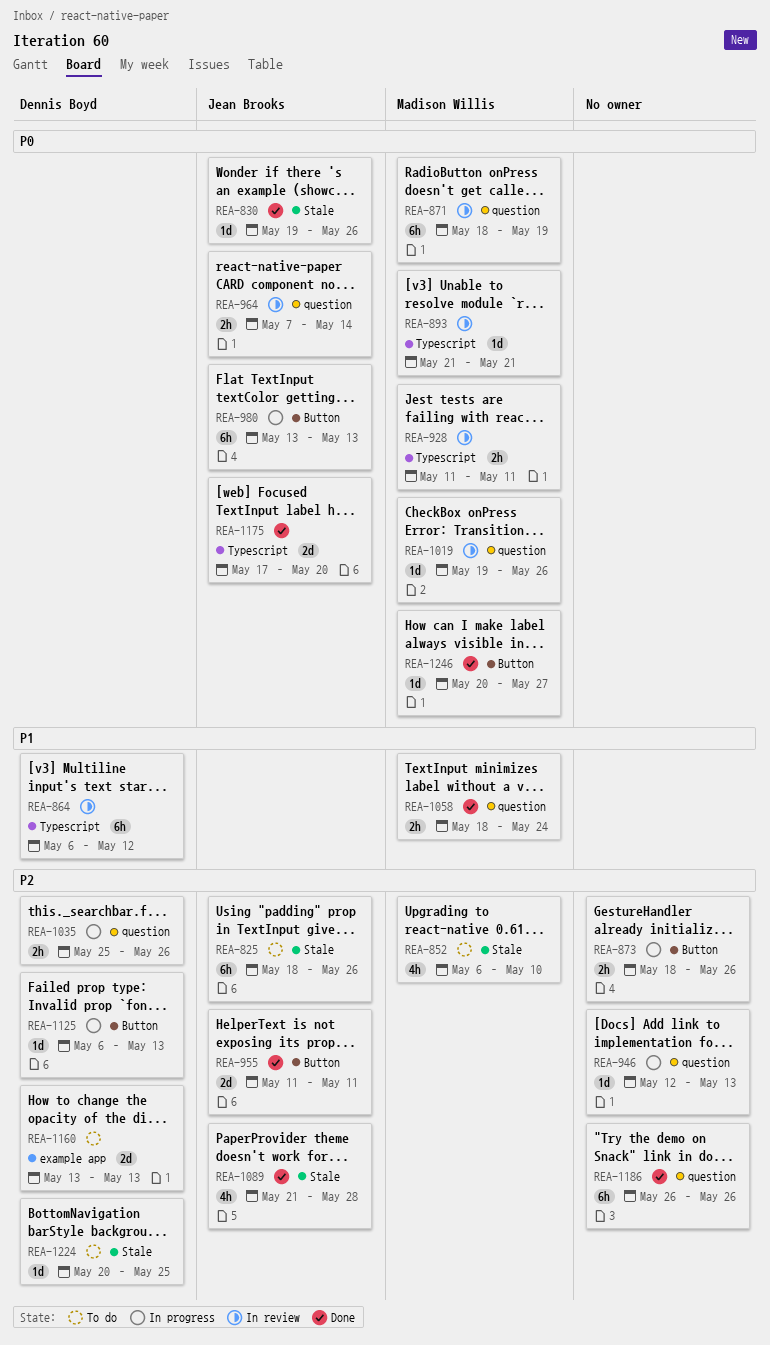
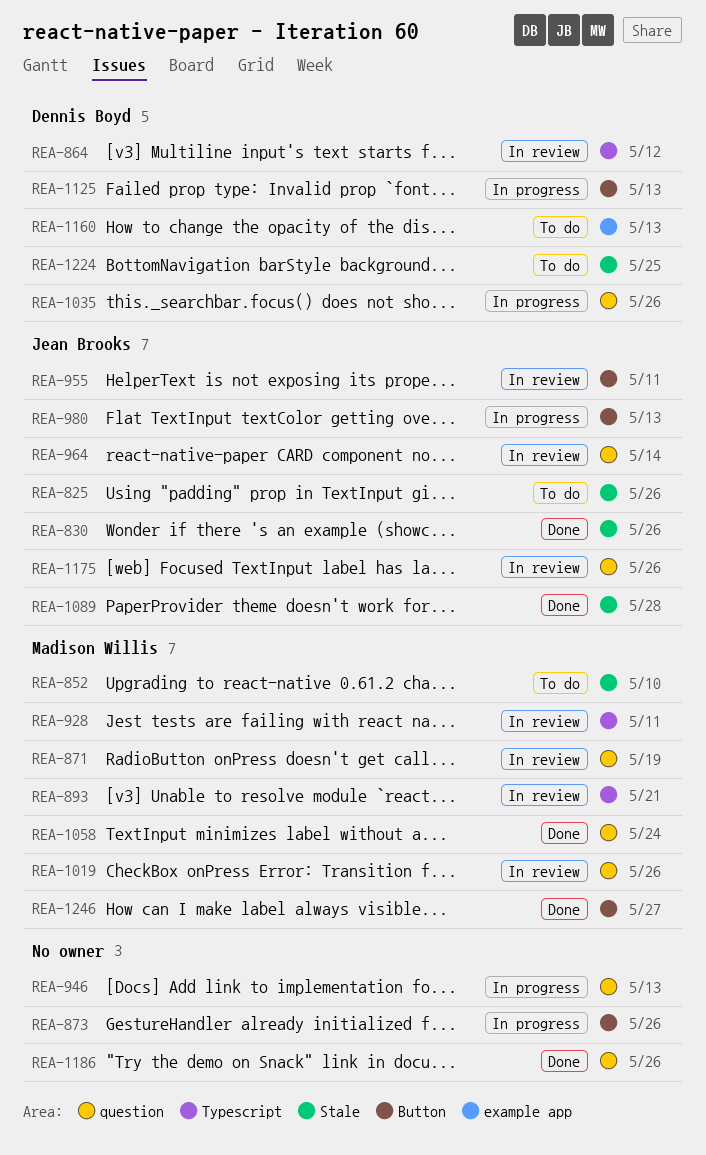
REA-955, status: Done -> In review
REA-1175, status: Done -> In review
REA-1175, label: Typescript -> question
REA-1175, due: May 20 -> May 26

